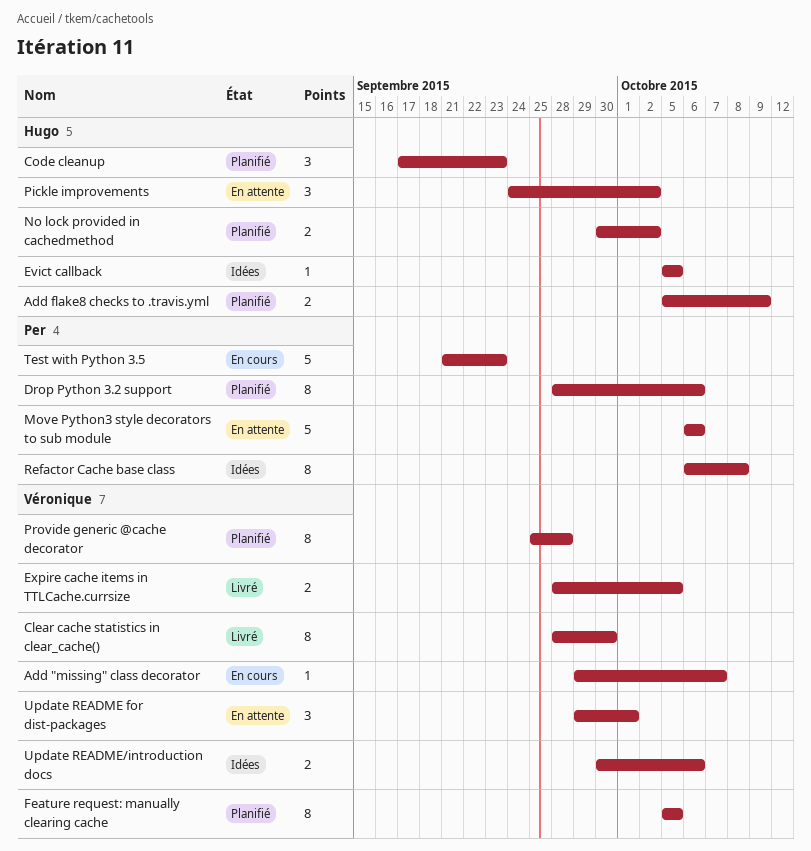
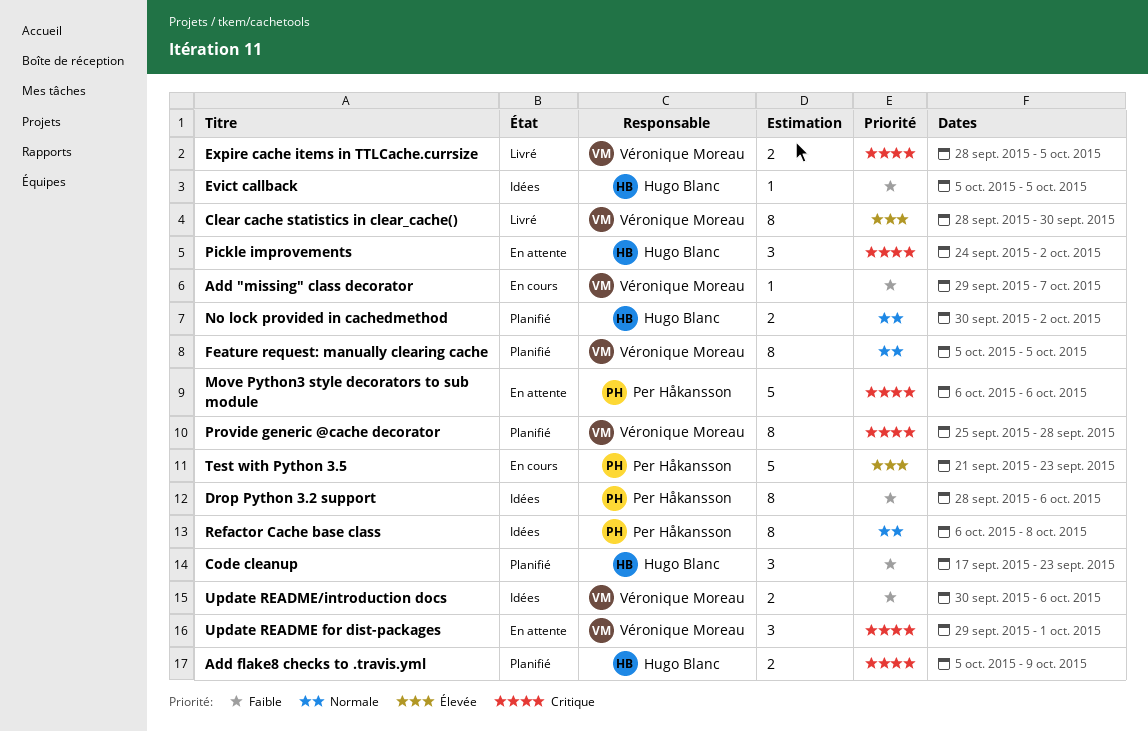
Drop Python 3.2 support, status: Planifié -> Idées

